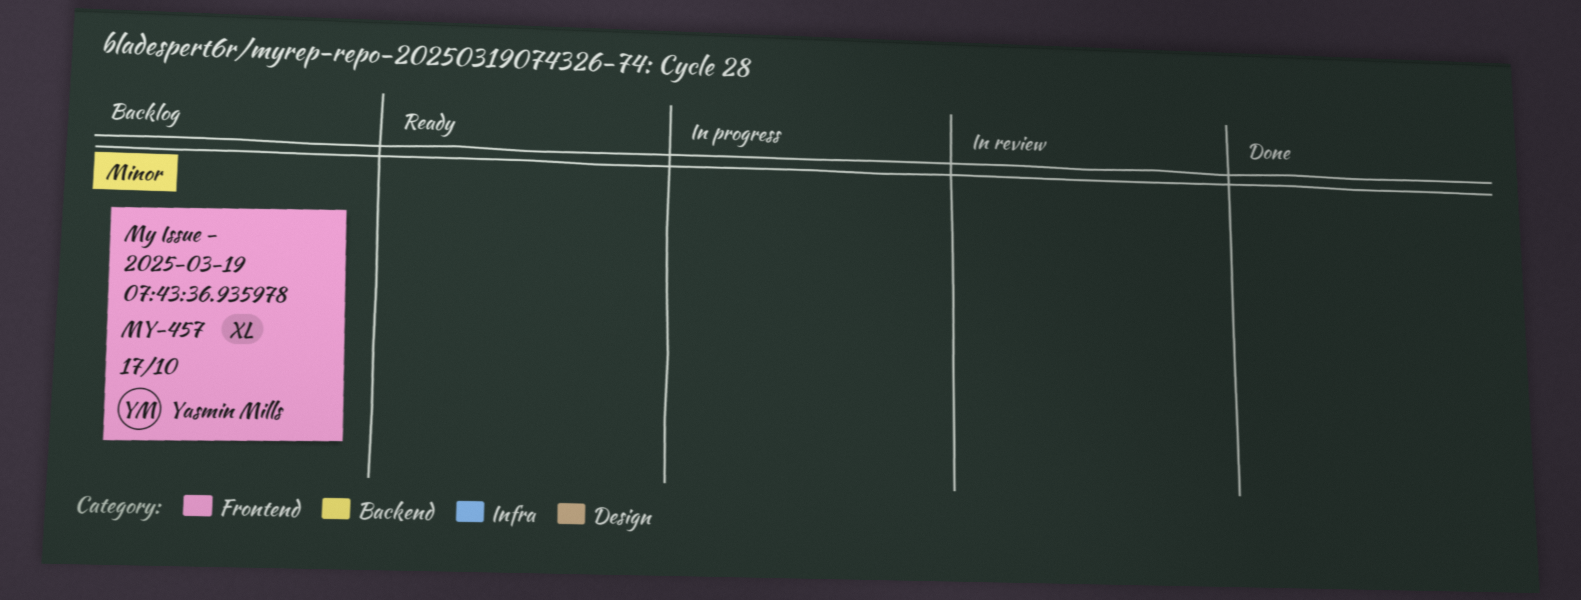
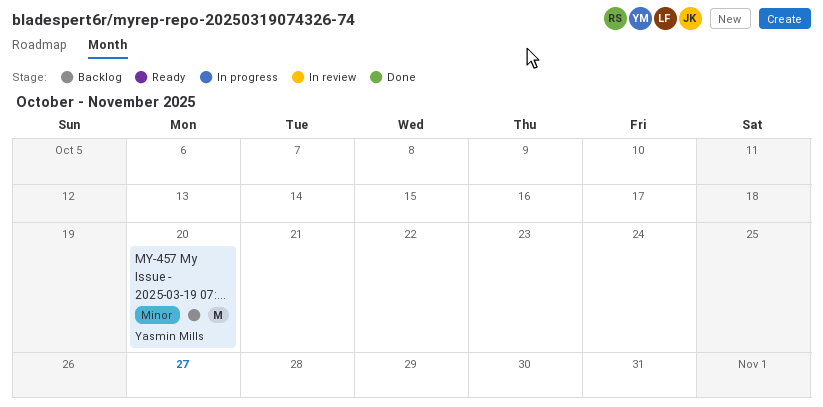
MY-457, estimate: XL -> M
MY-457, due: Oct 17 -> Oct 20

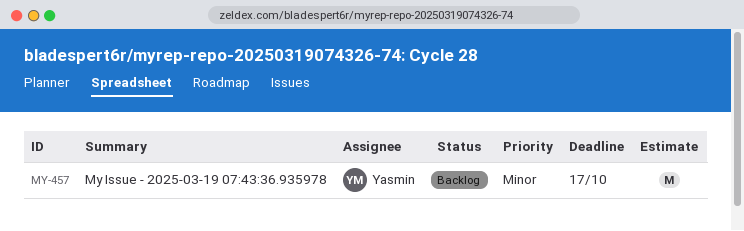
MY-457, due: Oct 20 -> Oct 17

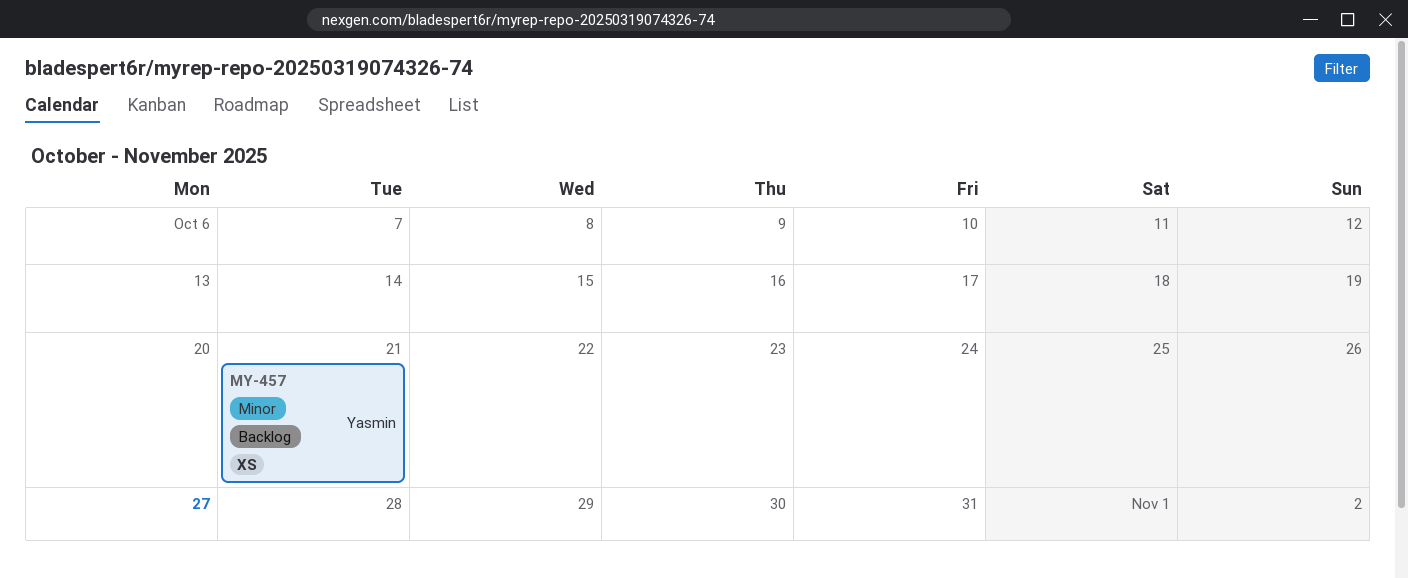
MY-457, estimate: M -> XS
MY-457, due: Oct 17 -> Oct 21

